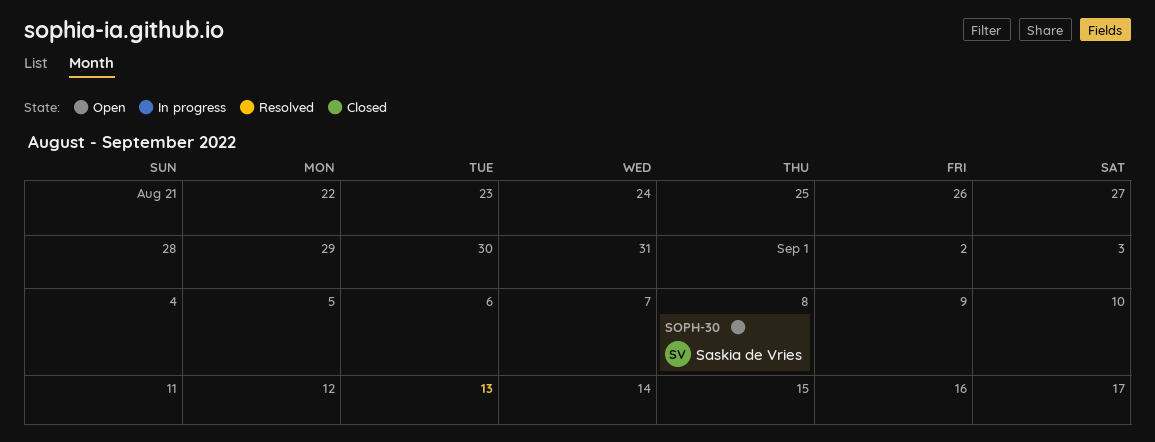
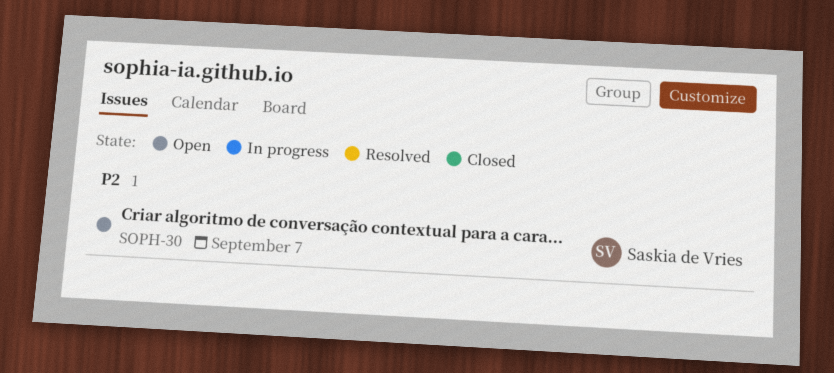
SOPH-30, due: Sep 8 -> Sep 7

